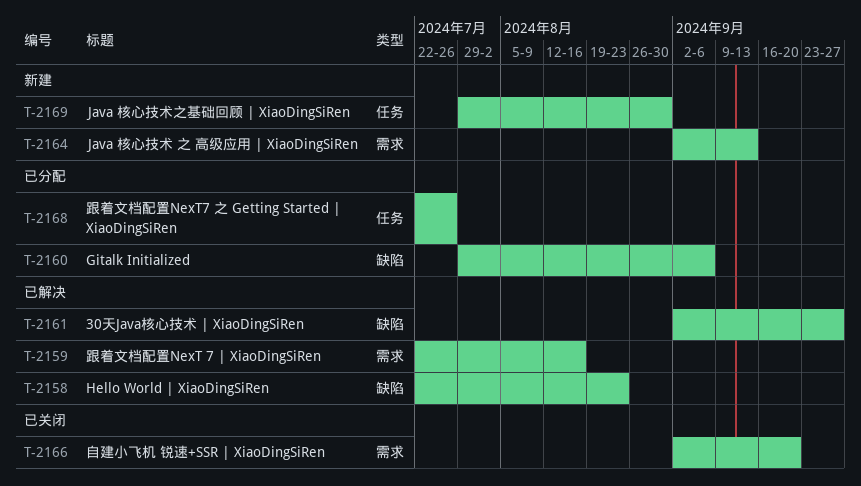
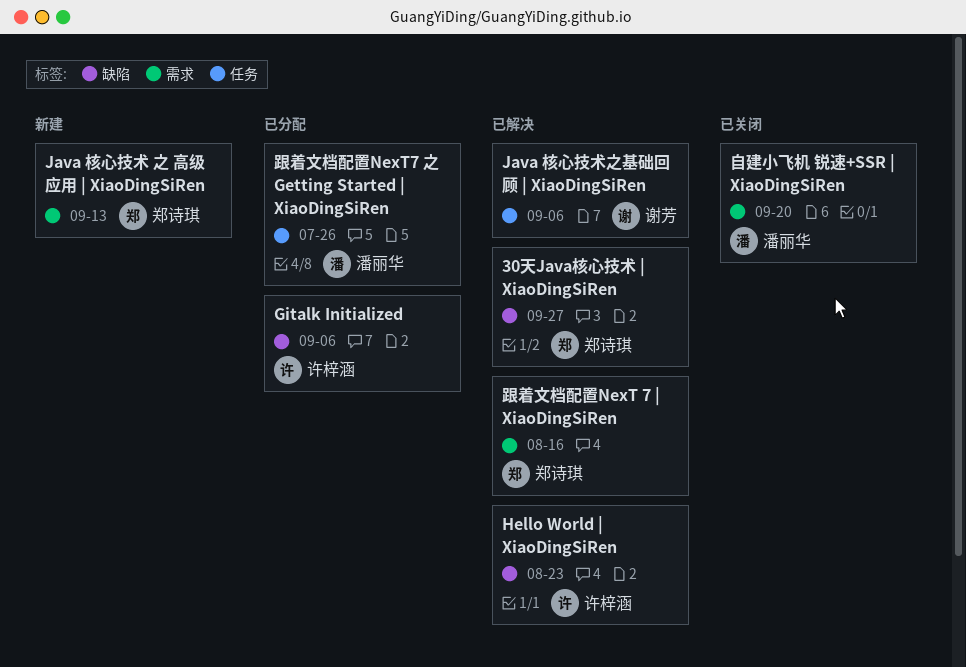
Java 核心技术之基础回顾 | XiaoDingSiRen, status: 新建 -> 已解决
Java 核心技术之基础回顾 | XiaoDingSiRen, due: Aug 30 -> Sep 6

